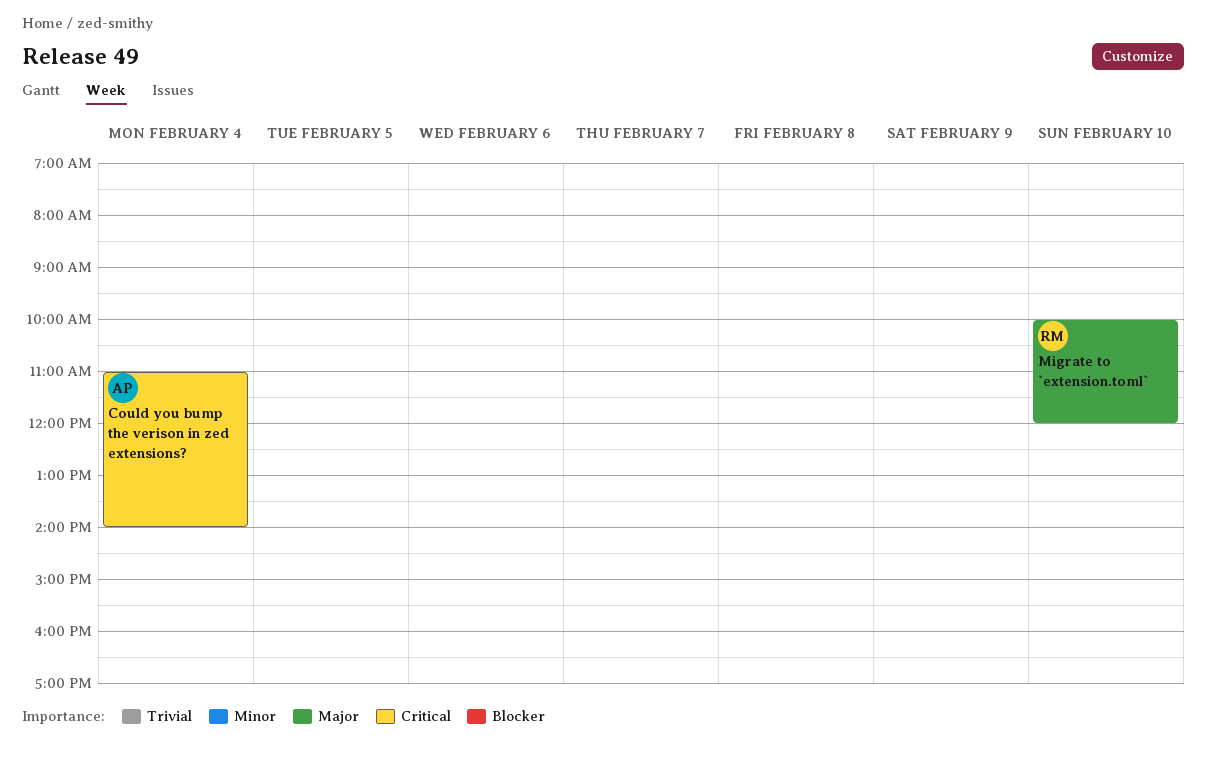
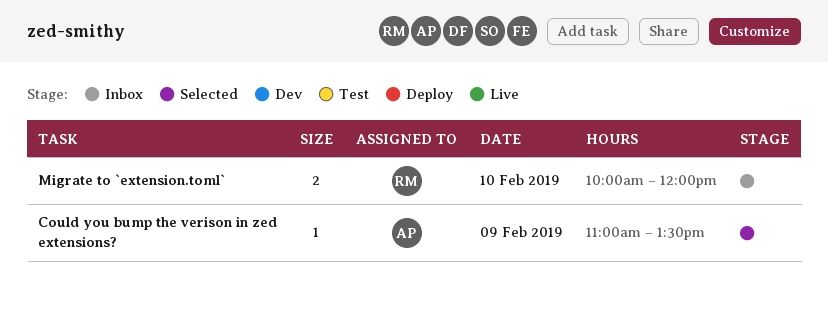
Could you bump the verison in zed extensions?, day: Feb 4 -> Feb 9
Could you bump the verison in zed extensions?, ends: 14:00 -> 13:30

